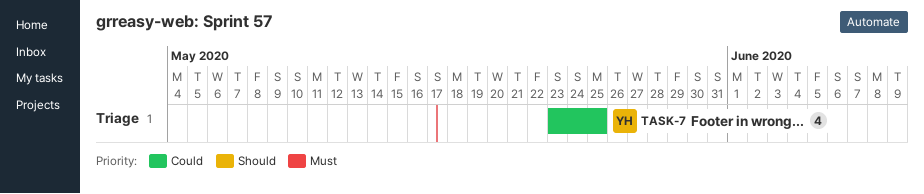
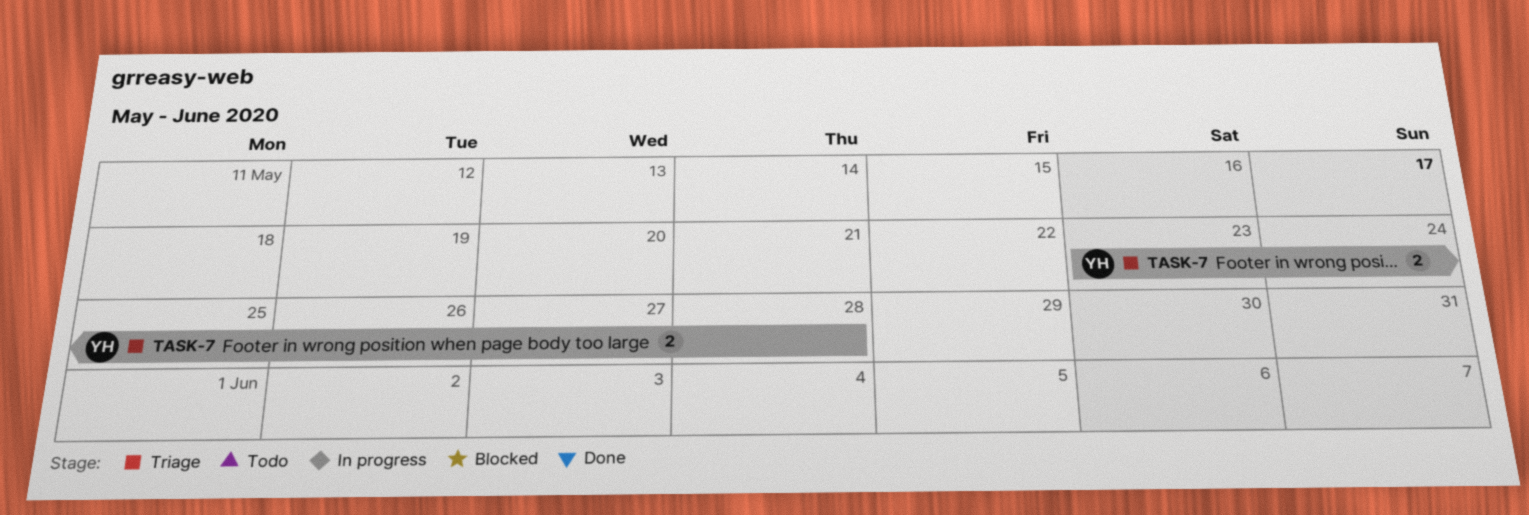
TASK-7, estimate: 4 -> 2
TASK-7, due: May 25 -> May 28

